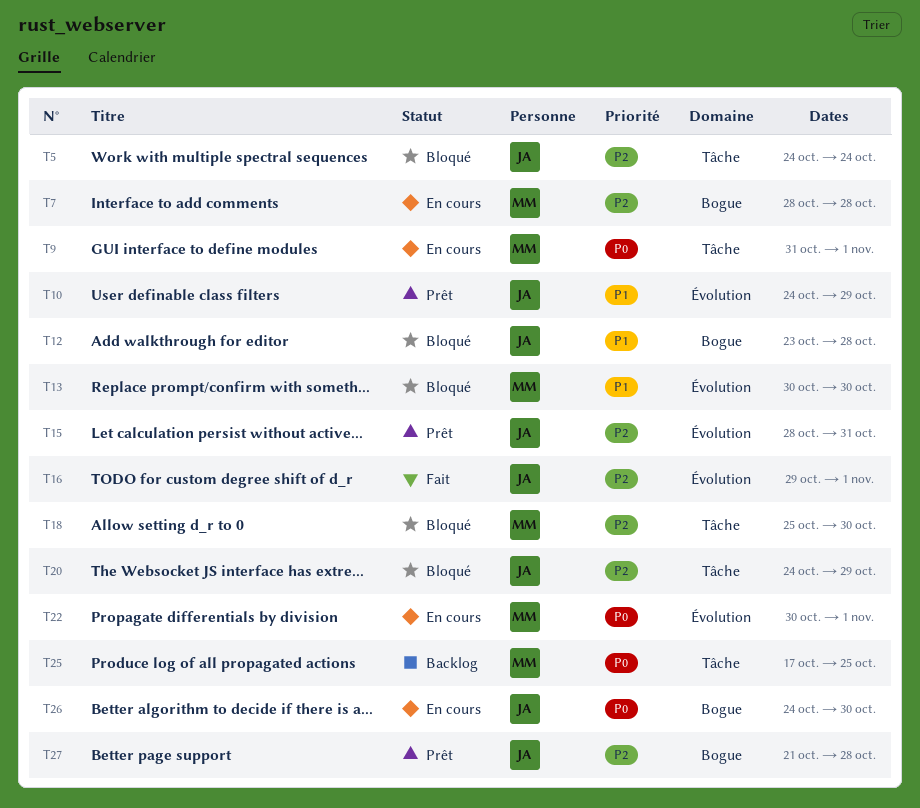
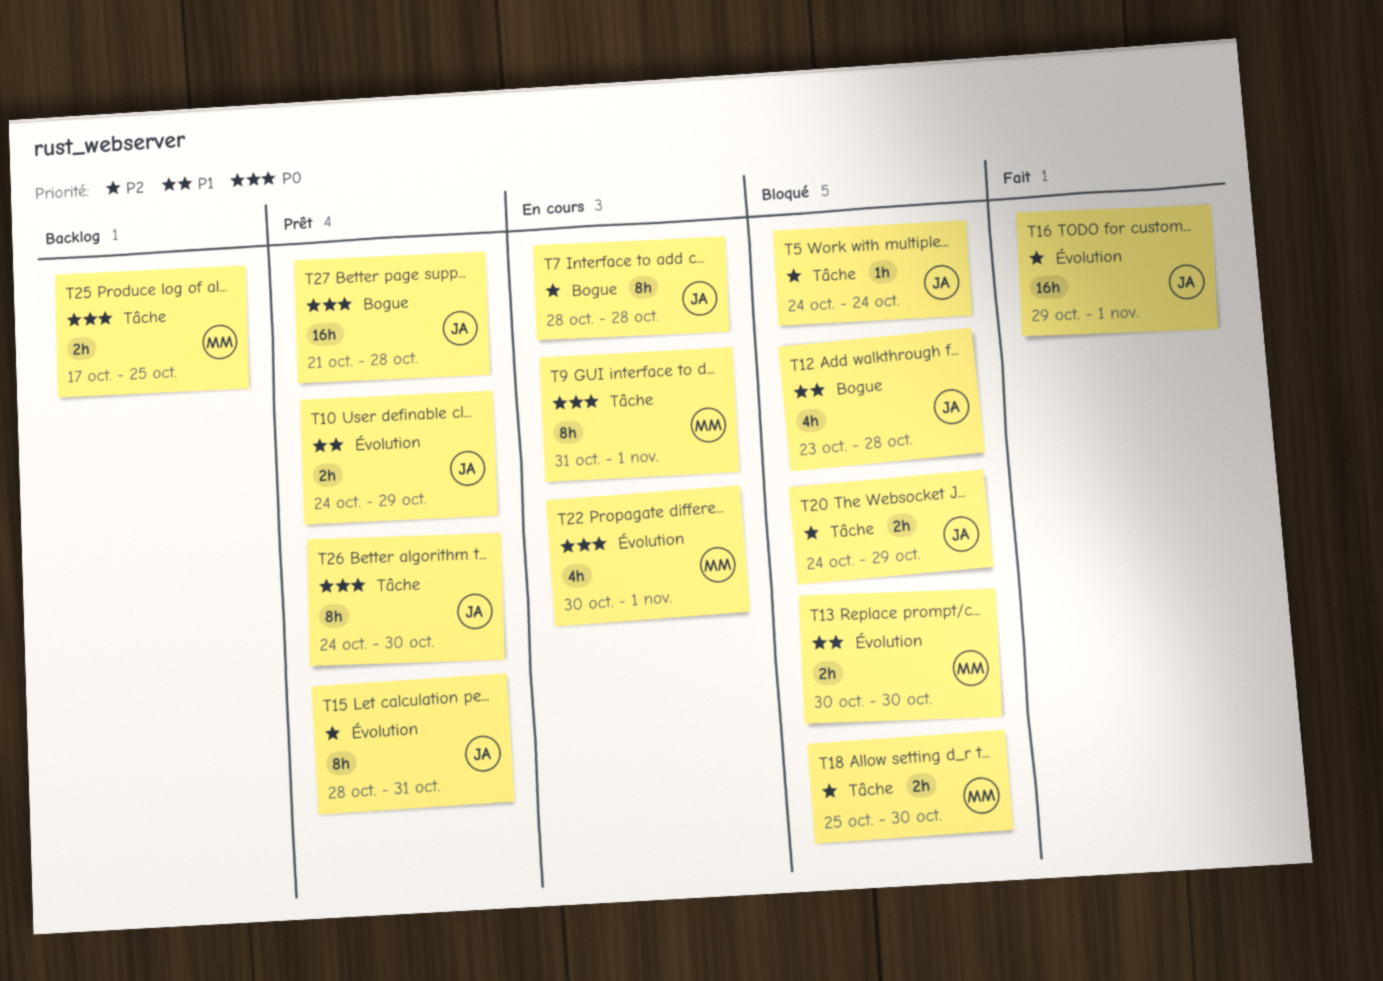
T7, owner: MM -> JA
T26, status: En cours -> Prêt
T26, label: Bogue -> Tâche
T27, priority: P2 -> P0

